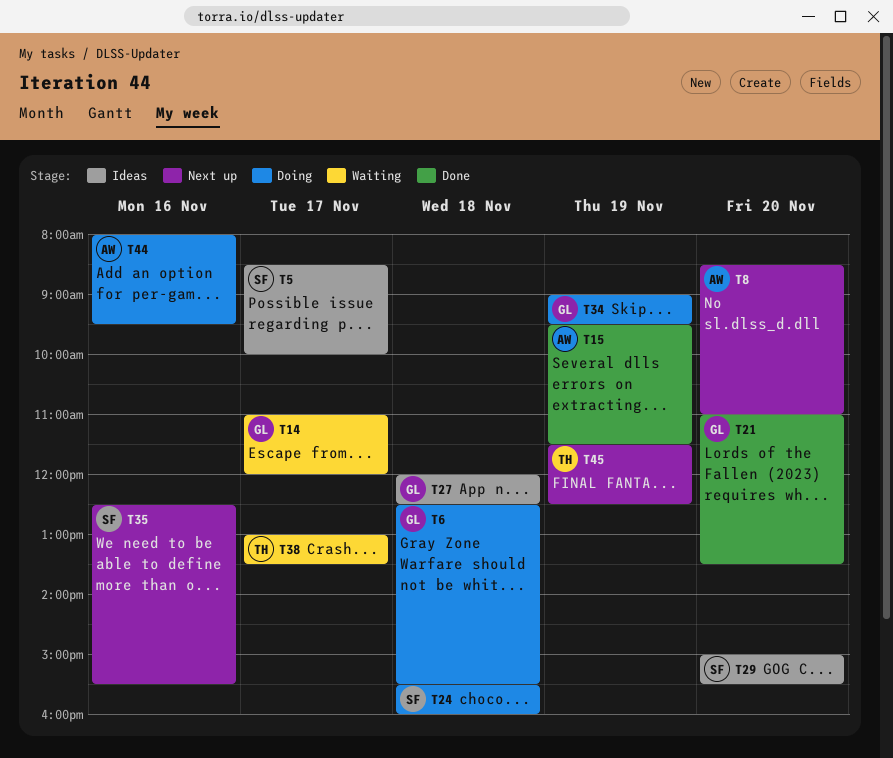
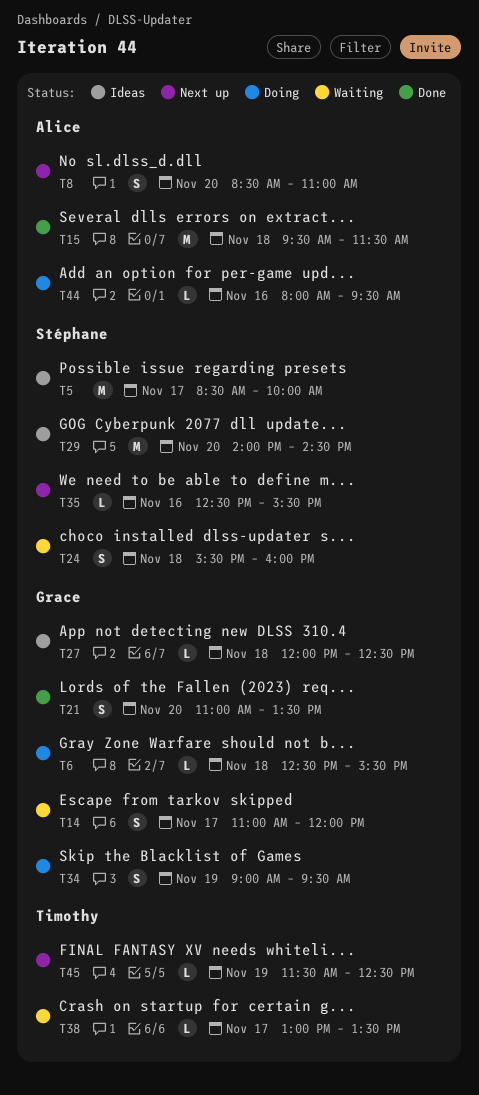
T15, day: Nov 19 -> Nov 18
T24, status: Doing -> Waiting
T29, begins: 15:00 -> 14:00
T29, ends: 15:30 -> 14:30

